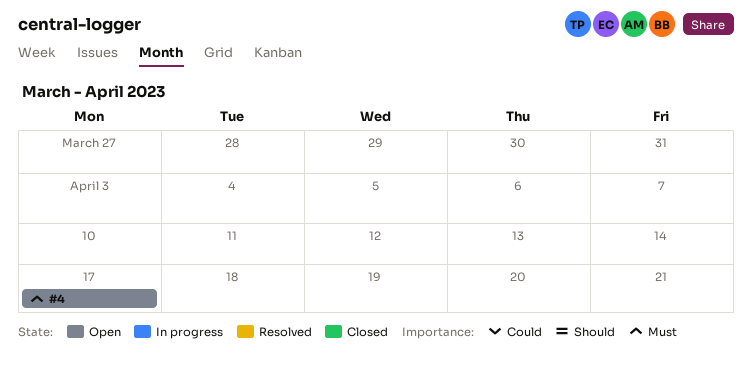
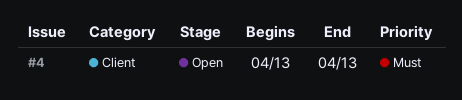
#4, start: Apr 17 -> Apr 13
#4, due: Apr 17 -> Apr 13

